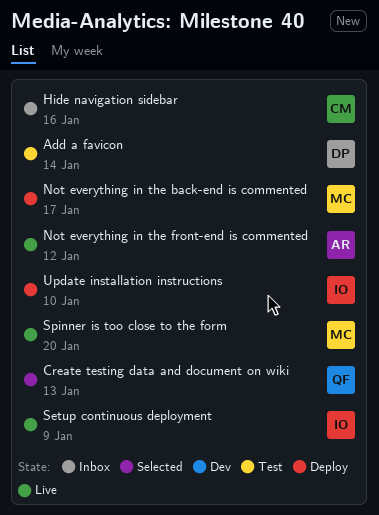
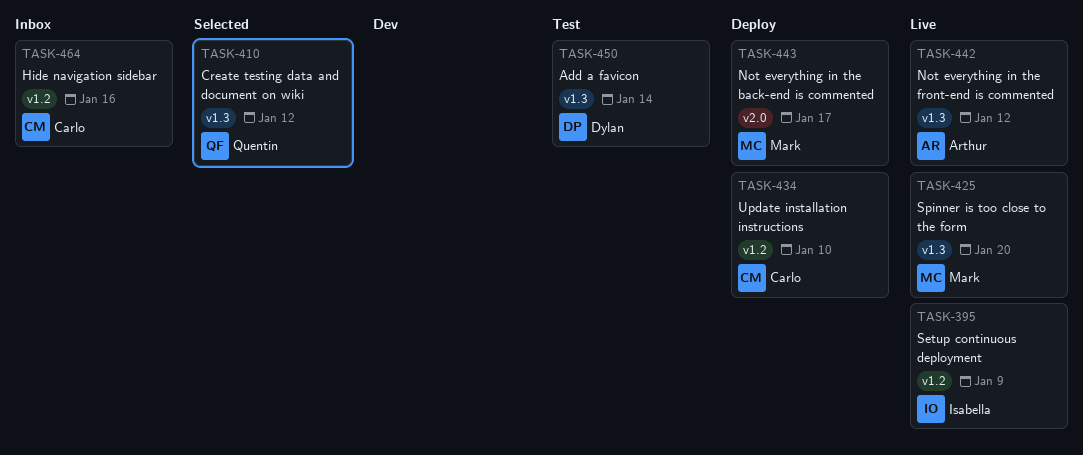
Create testing data and document on wiki, due: Jan 13 -> Jan 12
Update installation instructions, owner: Isabella -> Carlo

